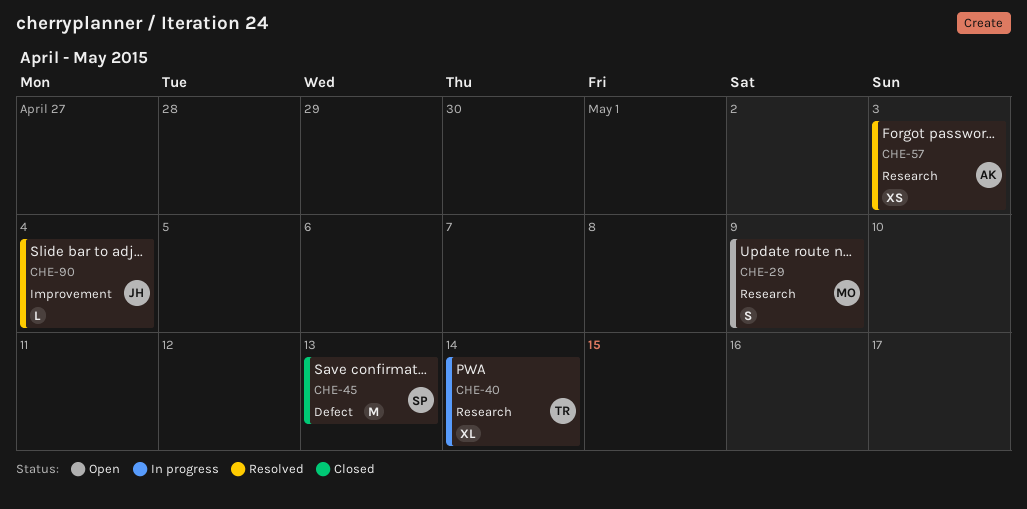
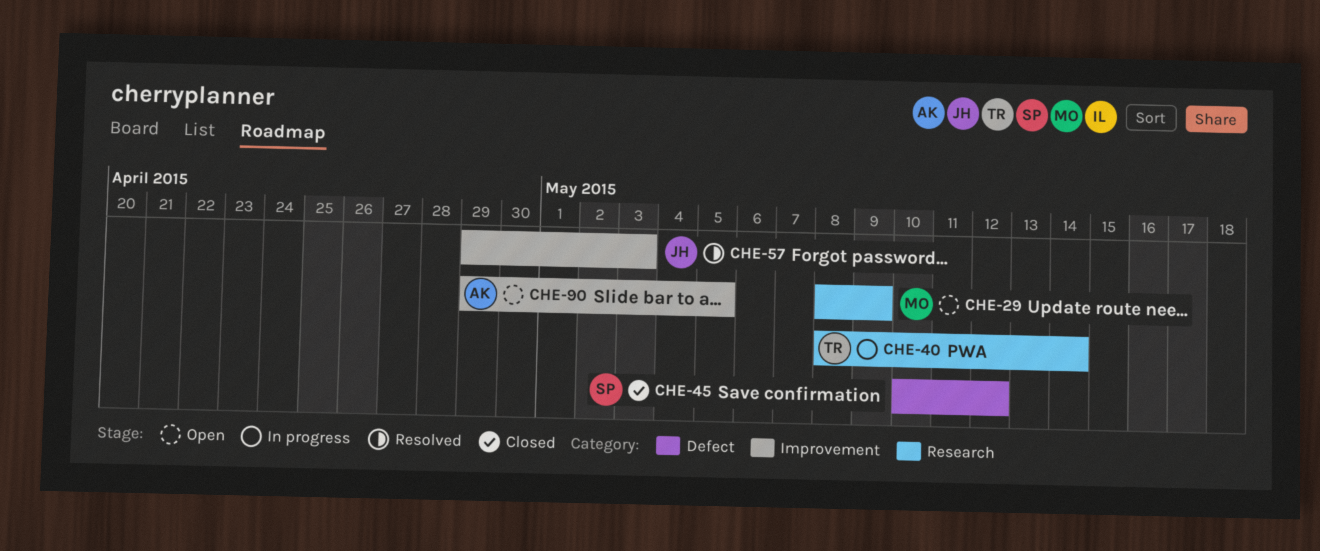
CHE-45, due: May 13 -> May 12
CHE-57, owner: AK -> JH
CHE-57, label: Research -> Improvement
CHE-90, status: Resolved -> Open
CHE-90, owner: JH -> AK
CHE-90, due: May 4 -> May 5

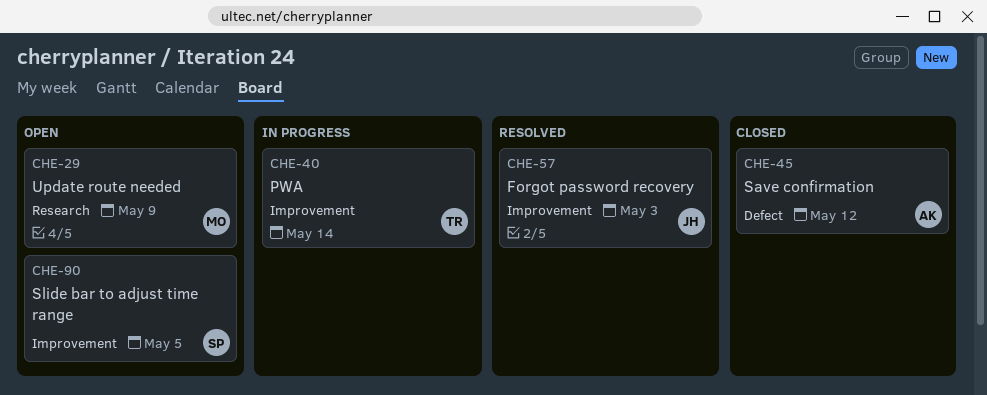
CHE-40, label: Research -> Improvement
CHE-45, owner: SP -> AK
CHE-90, owner: AK -> SP

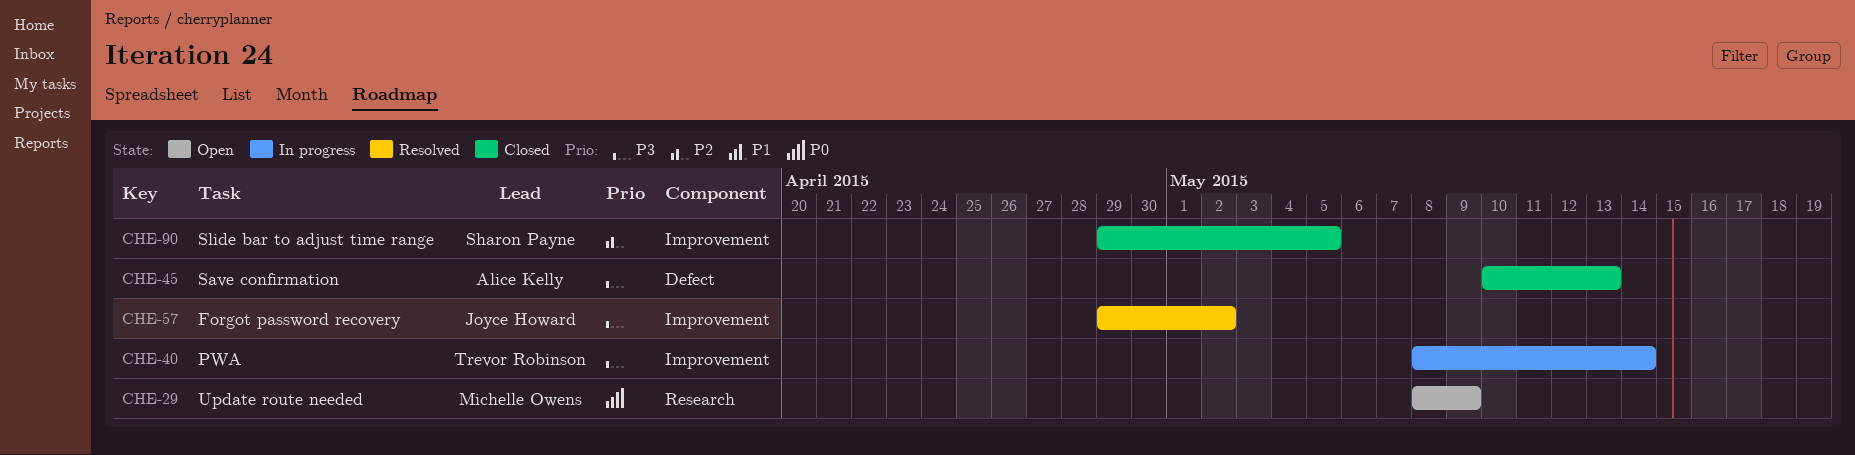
CHE-45, due: May 12 -> May 13
CHE-57, due: May 3 -> May 2
CHE-90, status: Open -> Closed

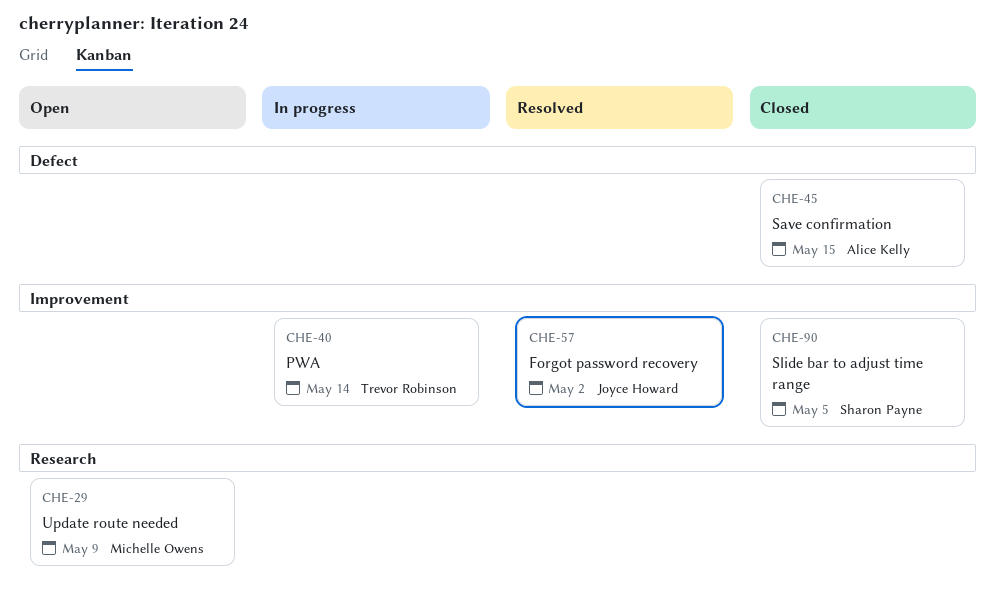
CHE-45, due: May 13 -> May 15

